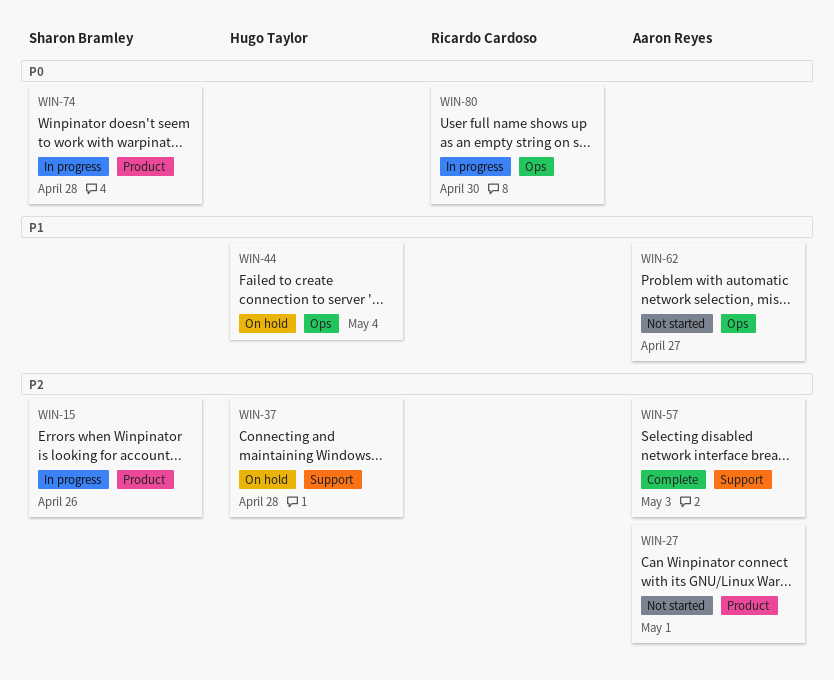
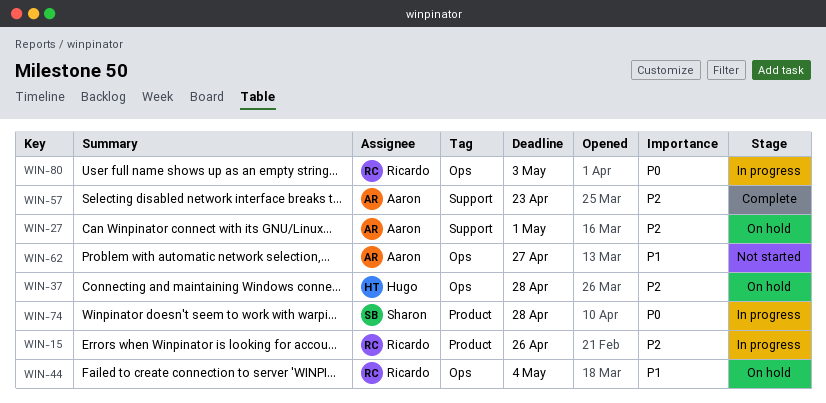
WIN-15, owner: Sharon Bramley -> Ricardo Cardoso
WIN-27, status: Not started -> On hold
WIN-27, label: Product -> Support
WIN-37, label: Support -> Ops
WIN-44, owner: Hugo Taylor -> Ricardo Cardoso
WIN-57, due: May 3 -> Apr 23
WIN-80, due: Apr 30 -> May 3

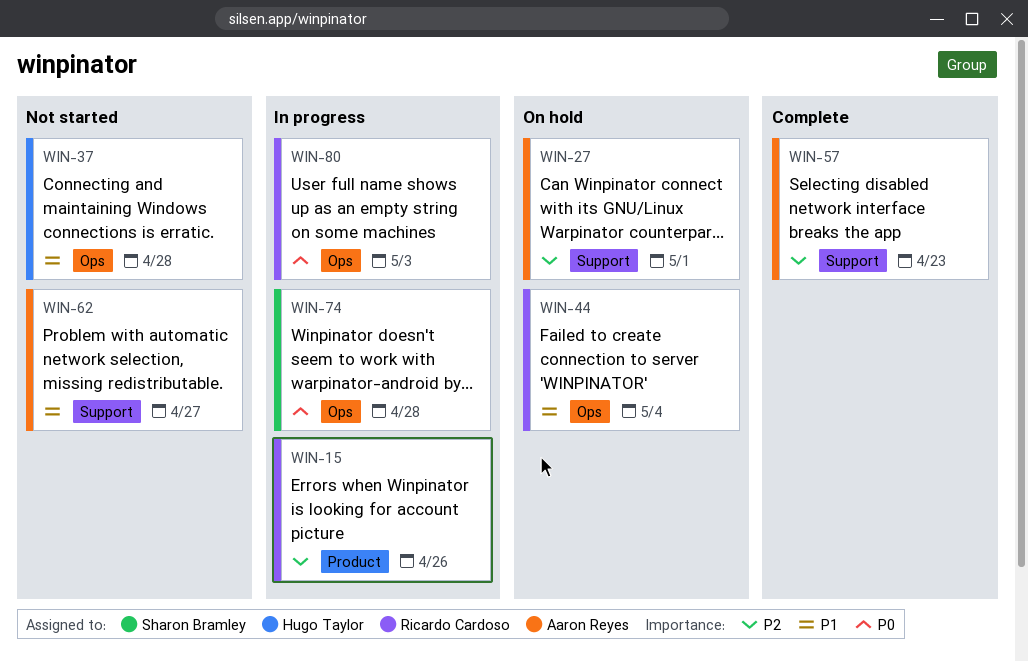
WIN-37, status: On hold -> Not started
WIN-37, priority: P2 -> P1
WIN-62, label: Ops -> Support
WIN-74, label: Product -> Ops

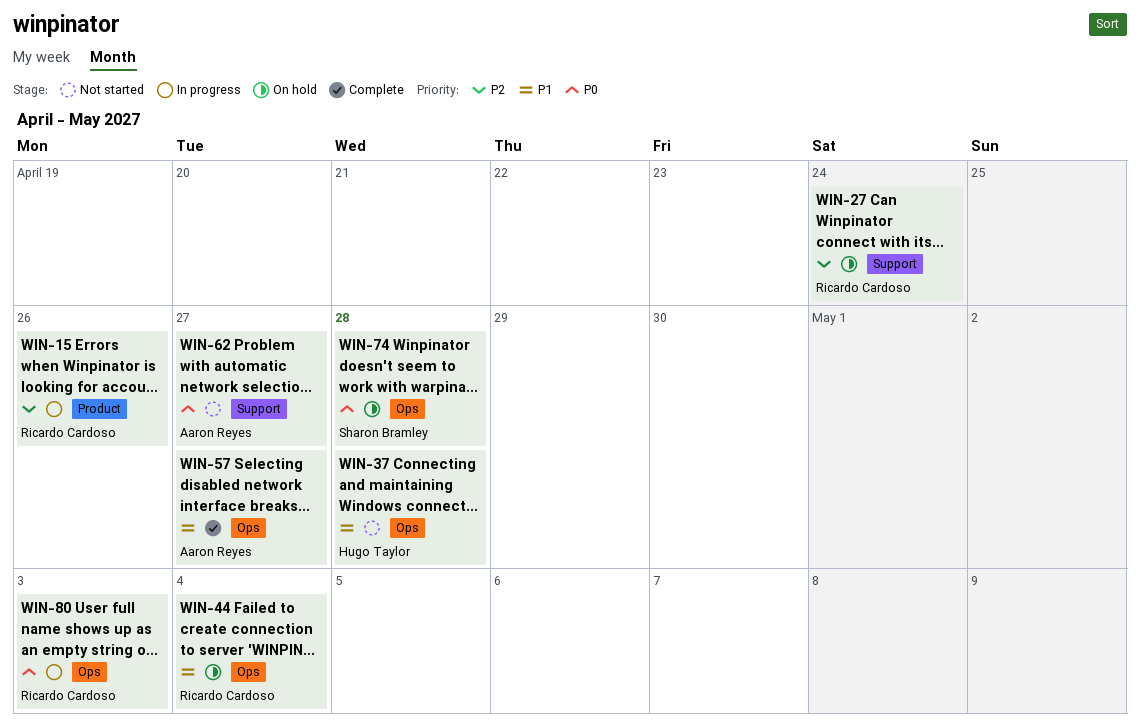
WIN-27, owner: Aaron Reyes -> Ricardo Cardoso
WIN-27, due: May 1 -> Apr 24
WIN-57, priority: P2 -> P1
WIN-57, label: Support -> Ops
WIN-57, due: Apr 23 -> Apr 27
WIN-62, priority: P1 -> P0
WIN-74, status: In progress -> On hold

